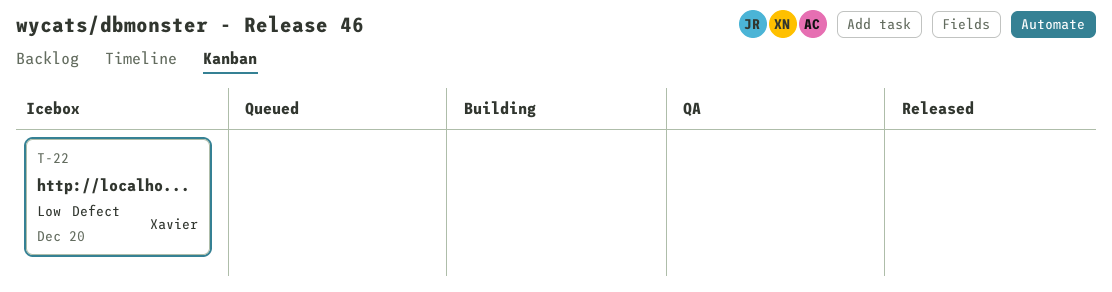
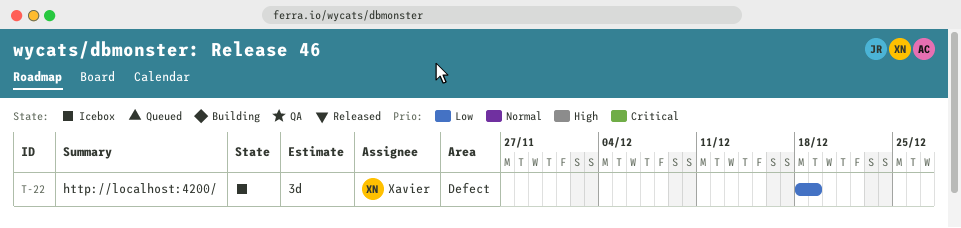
T-22, due: Dec 20 -> Dec 19

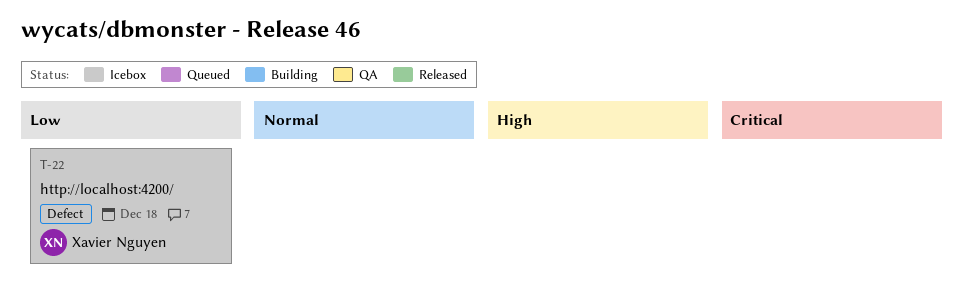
T-22, due: Dec 19 -> Dec 18

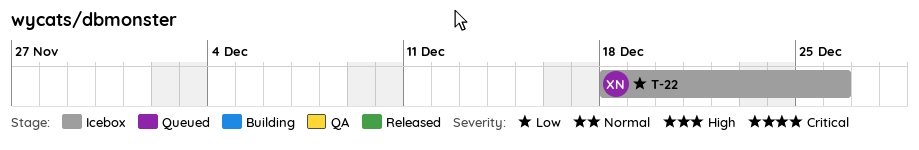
T-22, due: Dec 18 -> Dec 26

